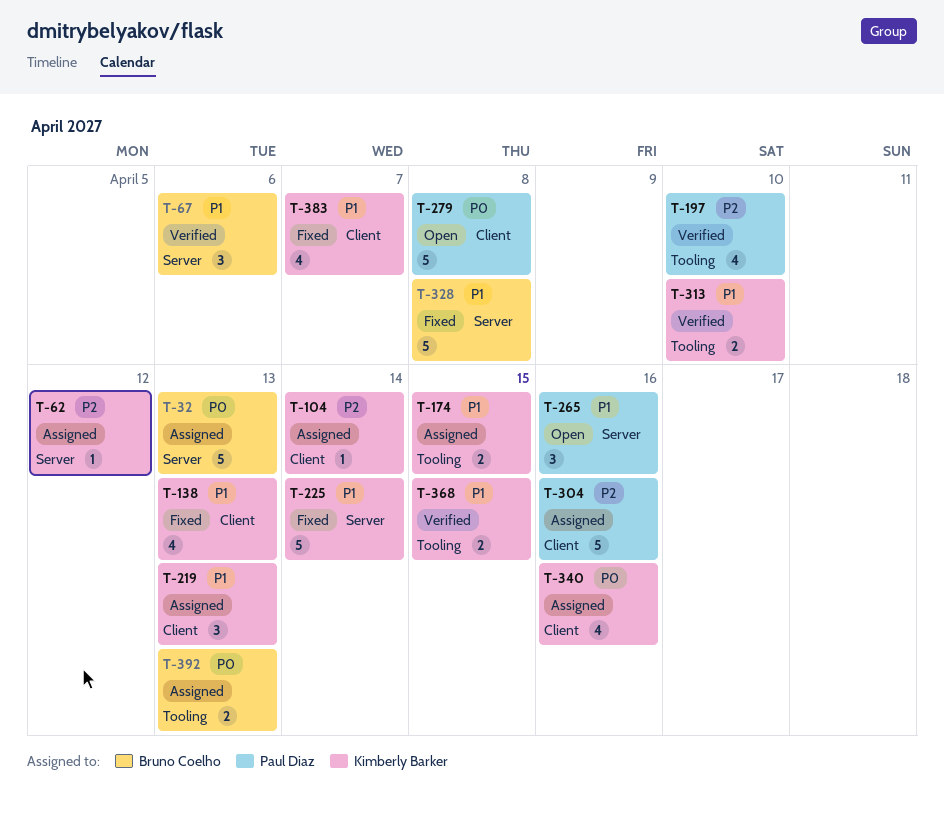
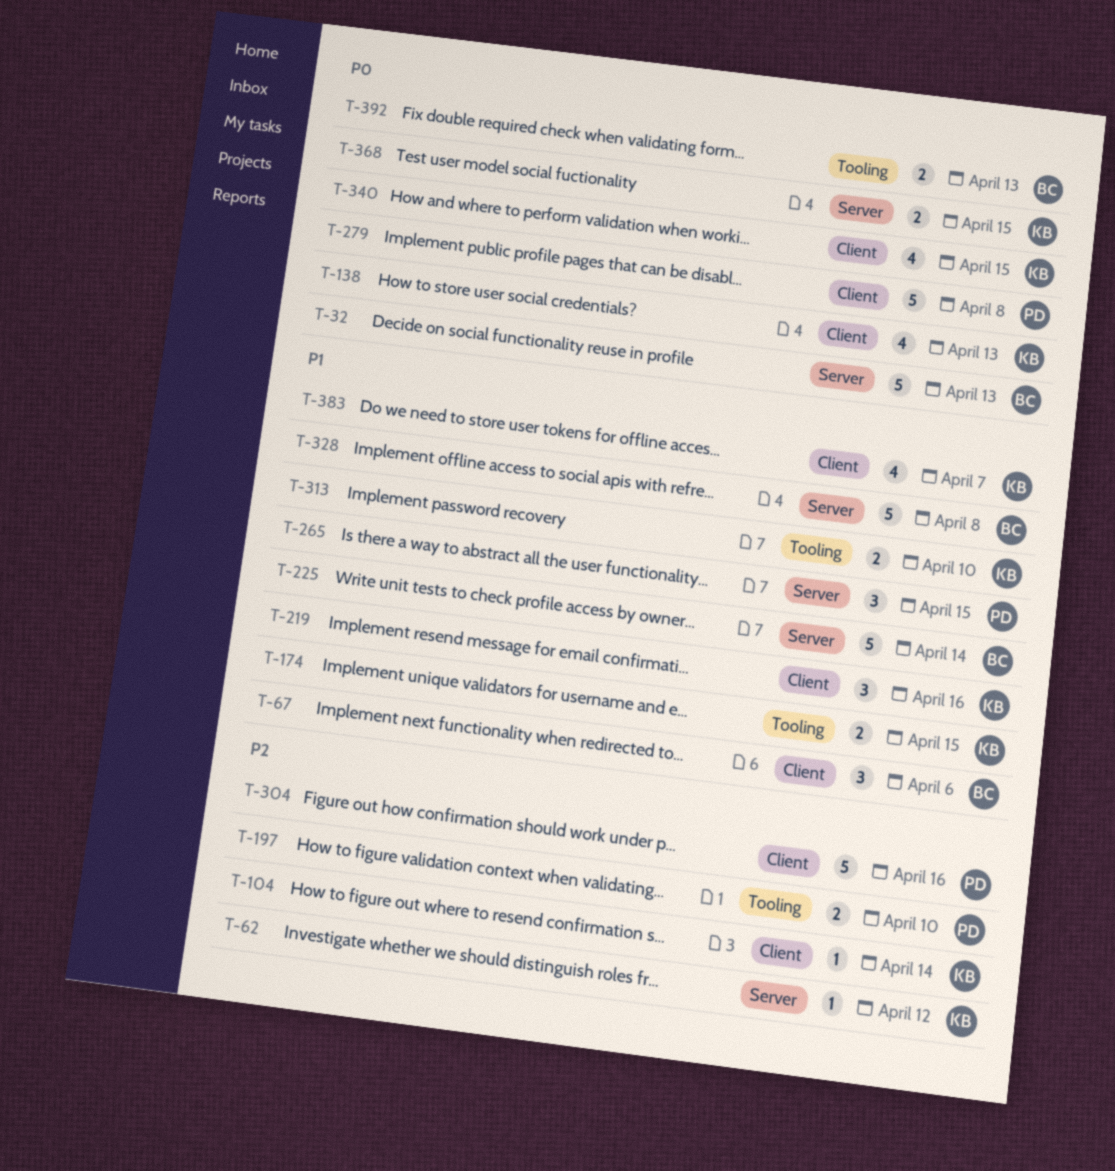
T-67, label: Server -> Client
T-138, priority: P1 -> P0
T-197, estimate: 4 -> 2
T-219, due: Apr 13 -> Apr 16
T-225, owner: Kimberly Barker -> Bruno Coelho
T-265, due: Apr 16 -> Apr 15
T-340, due: Apr 16 -> Apr 15
T-368, priority: P1 -> P0
T-368, label: Tooling -> Server

